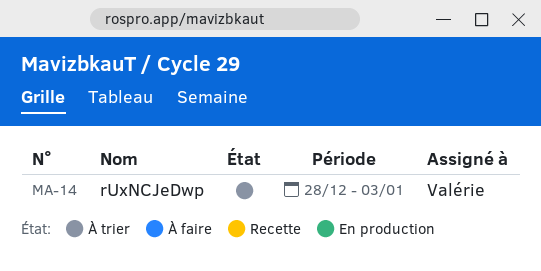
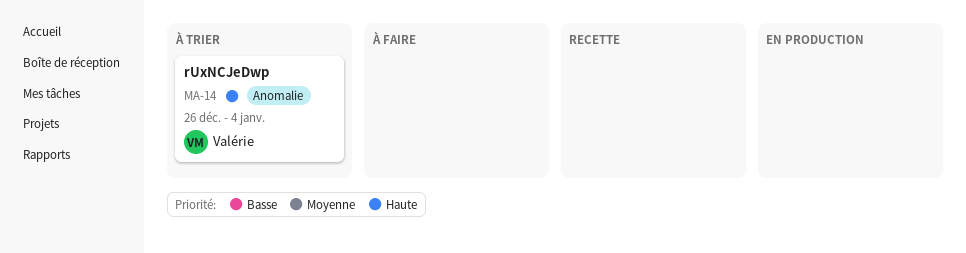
MA-14, start: Dec 28 -> Dec 26
MA-14, due: Jan 3 -> Jan 4

